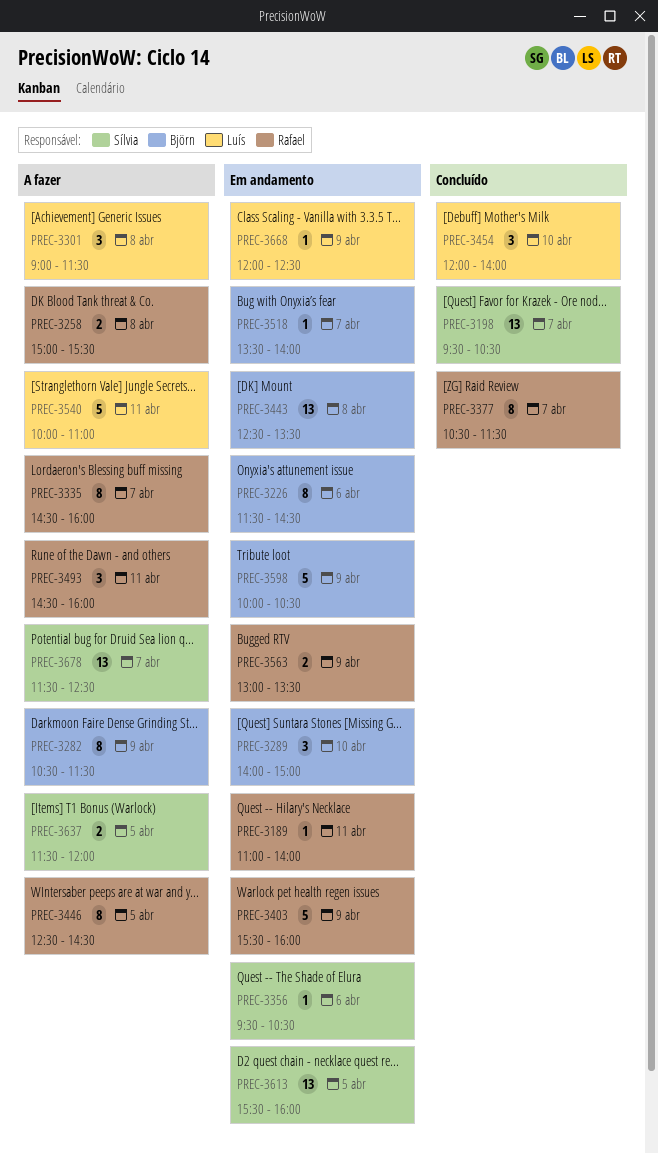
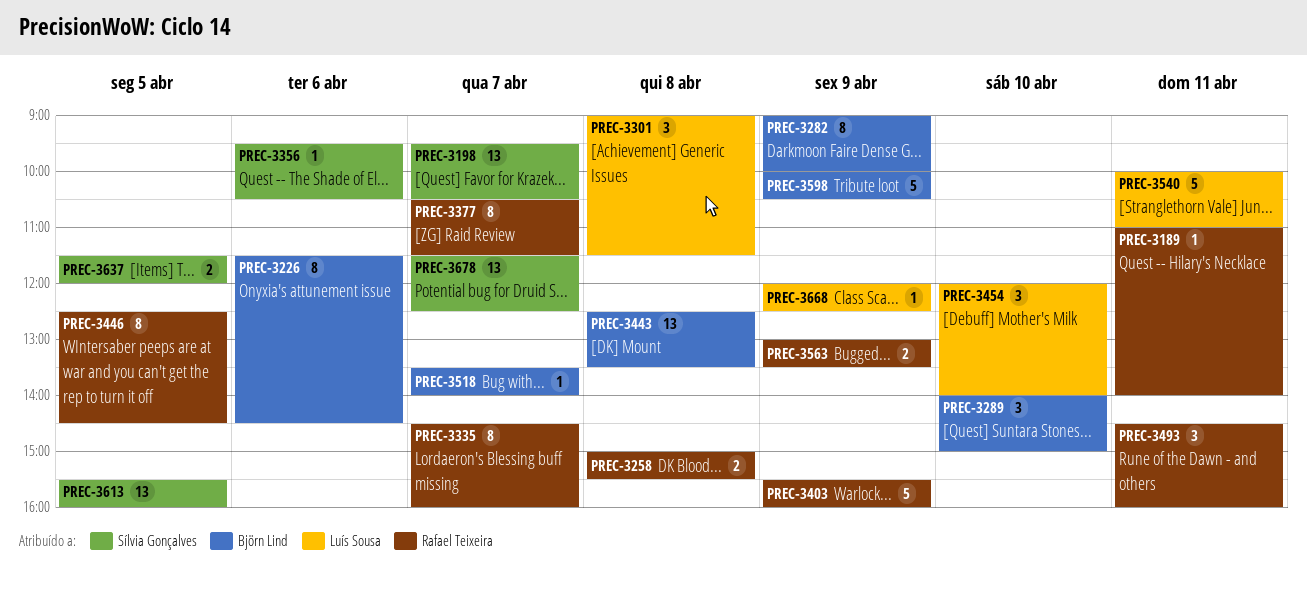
PREC-3282, begins: 10:30 -> 09:00
PREC-3282, ends: 11:30 -> 10:00

